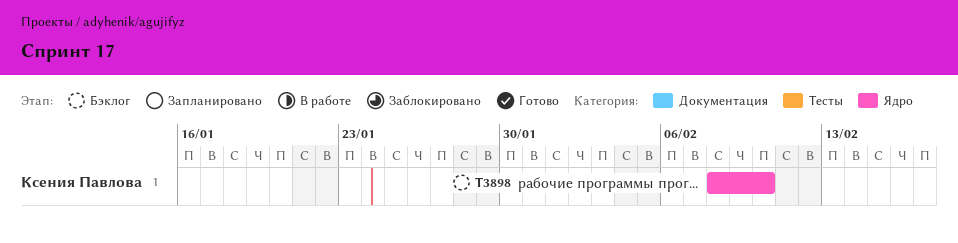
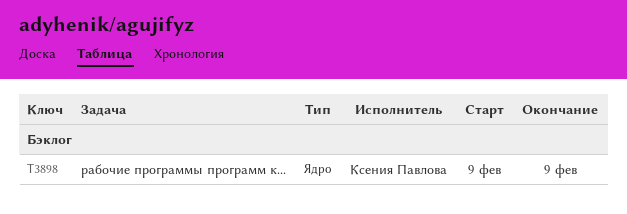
T3898, start: Feb 8 -> Feb 9
T3898, due: Feb 10 -> Feb 9

